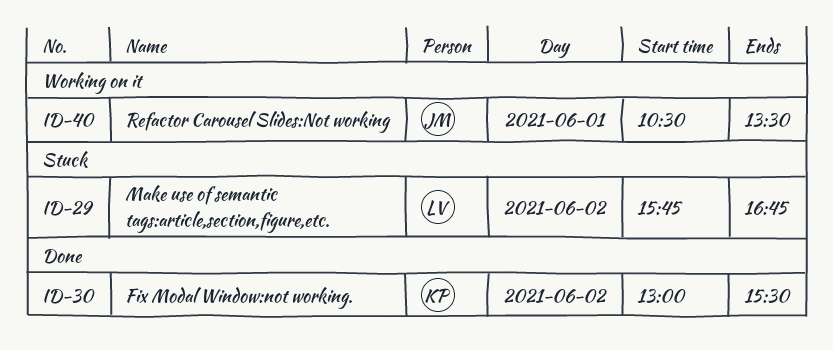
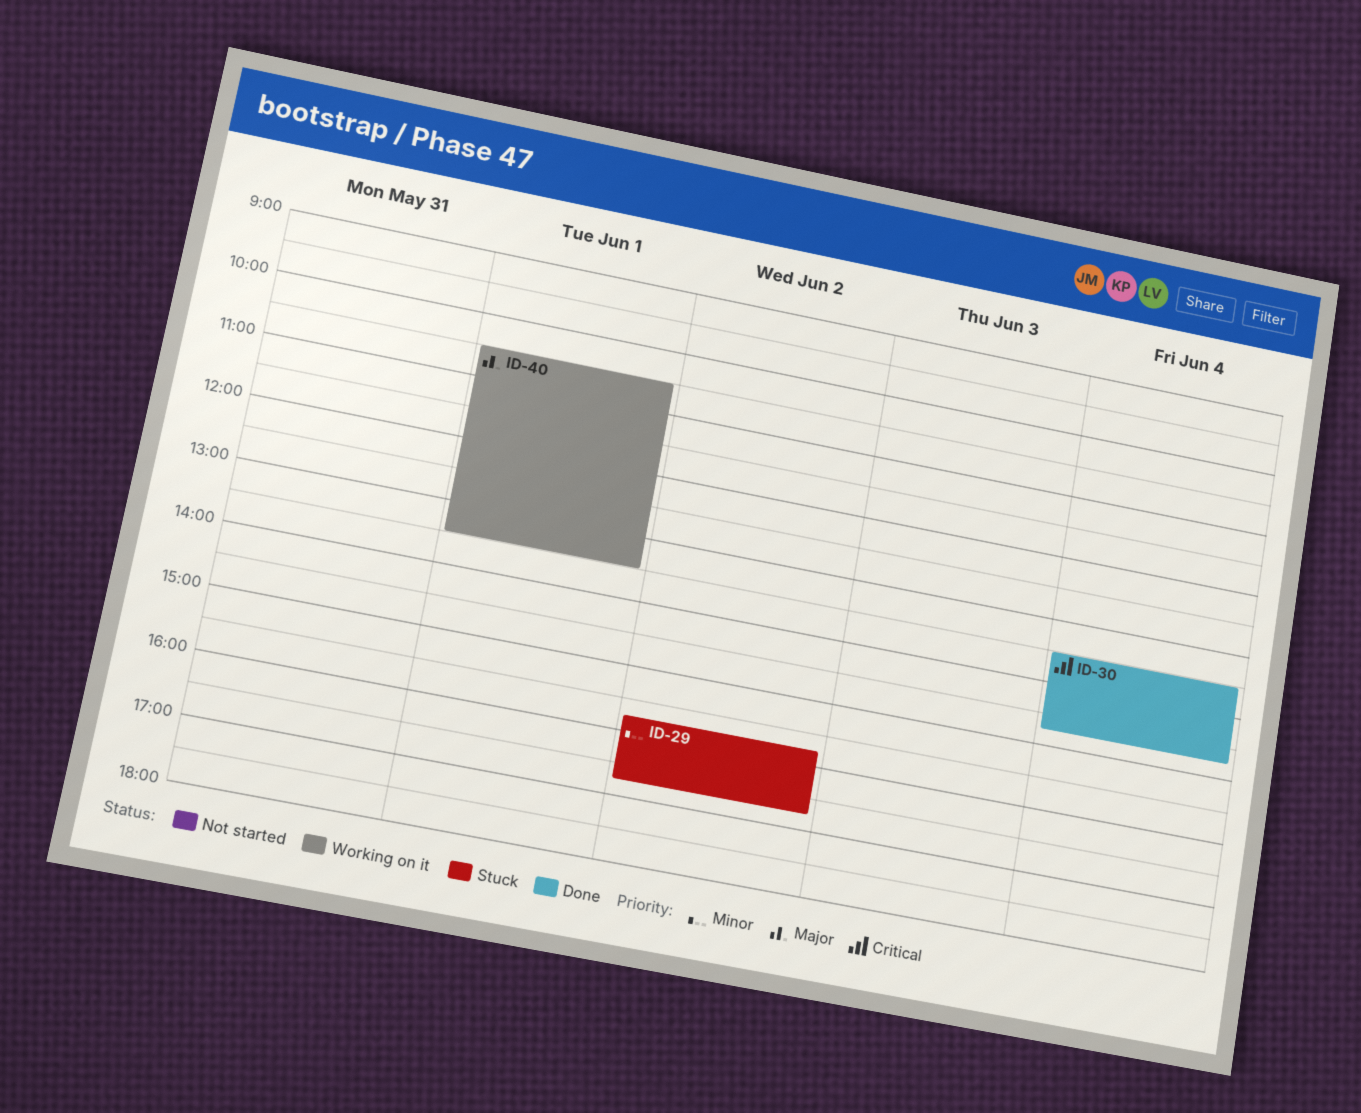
ID-30, day: Jun 2 -> Jun 4
ID-30, begins: 13:00 -> 13:30
ID-30, ends: 15:30 -> 14:45

